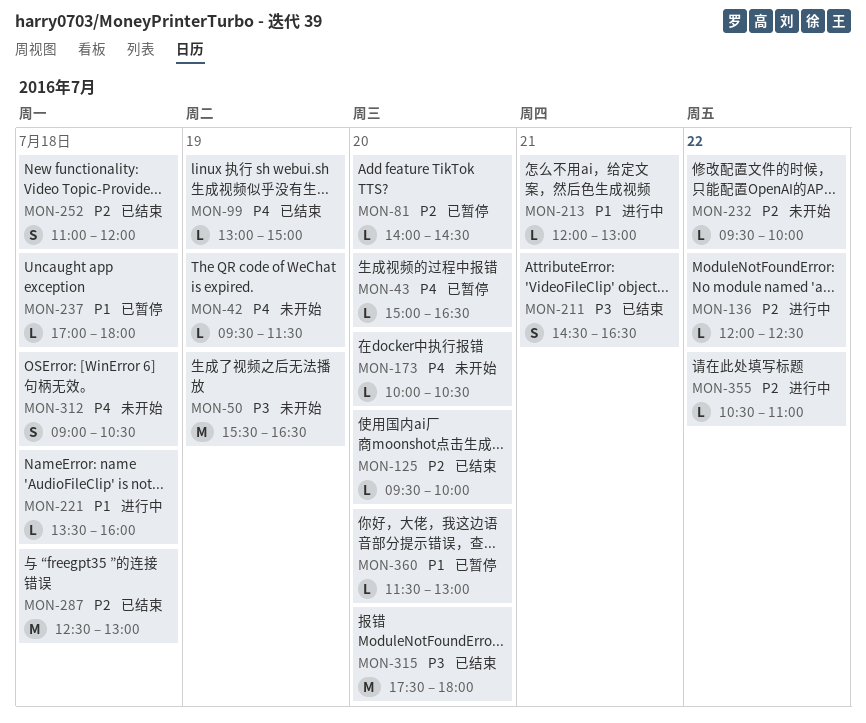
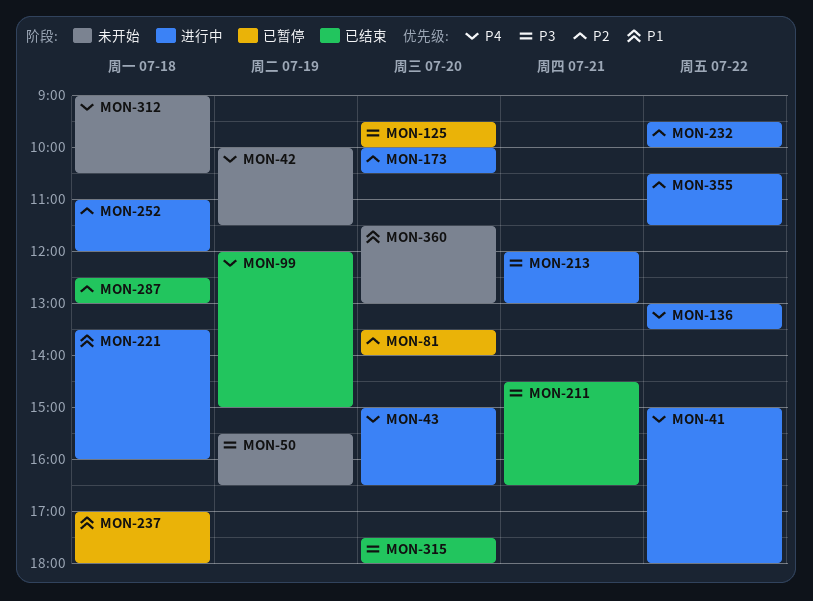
MON-41: none -> present
MON-42, begins: 09:30 -> 10:00
MON-43, status: 已暂停 -> 进行中
MON-81, begins: 14:00 -> 13:30
MON-81, ends: 14:30 -> 14:00
MON-99, begins: 13:00 -> 12:00
MON-125, status: 已结束 -> 已暂停
MON-125, priority: P2 -> P3
MON-136, priority: P2 -> P4
MON-136, begins: 12:00 -> 13:00
MON-136, ends: 12:30 -> 13:30
MON-173, status: 未开始 -> 进行中
MON-173, priority: P4 -> P2
MON-213, priority: P1 -> P3
MON-232, status: 未开始 -> 进行中
MON-252, status: 已结束 -> 进行中
MON-355, ends: 11:00 -> 11:30
MON-360, status: 已暂停 -> 未开始

